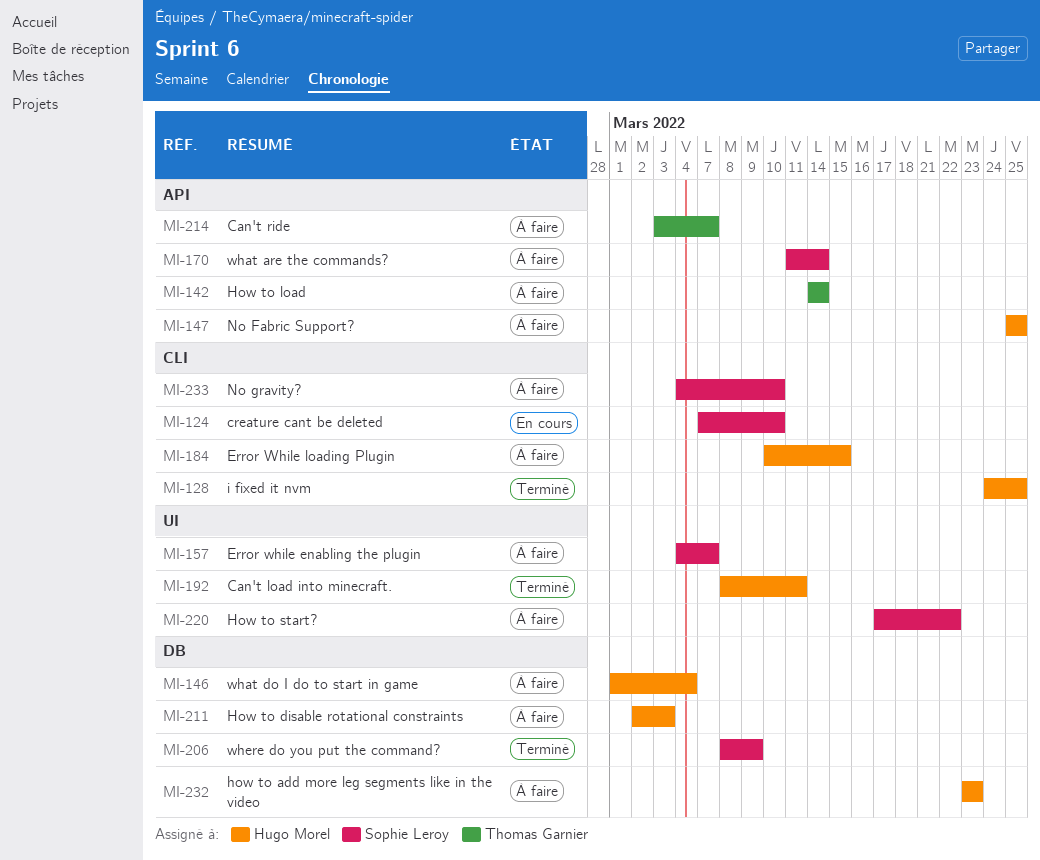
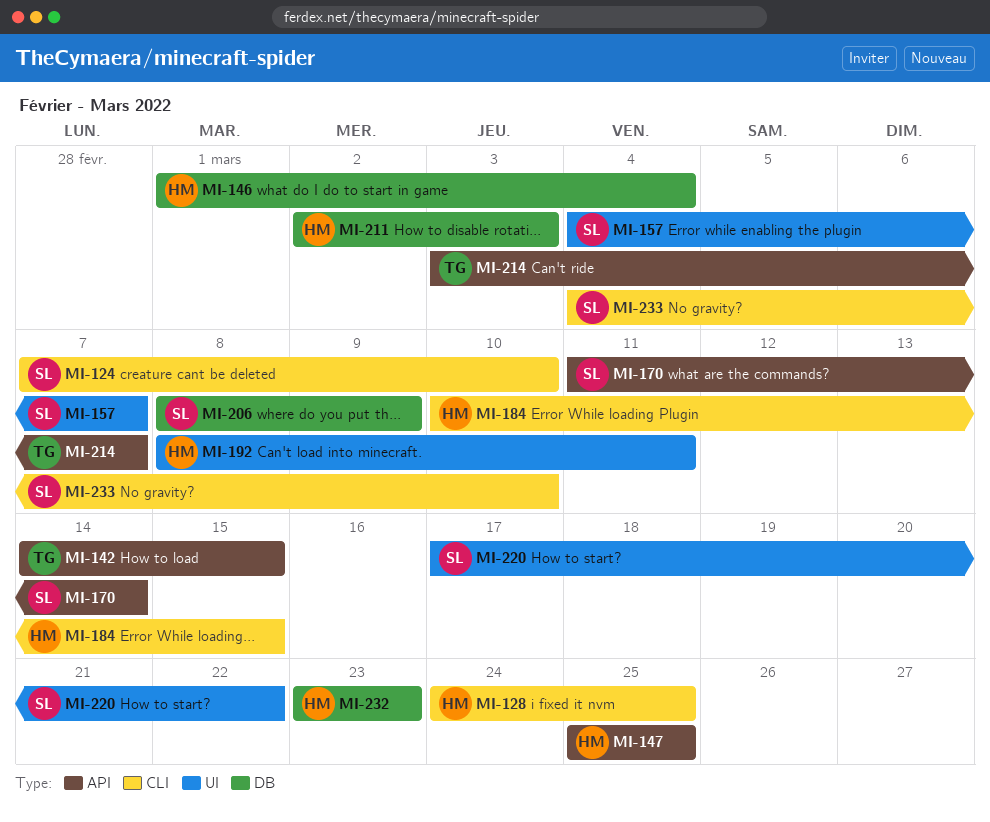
MI-142, due: Mar 14 -> Mar 15

